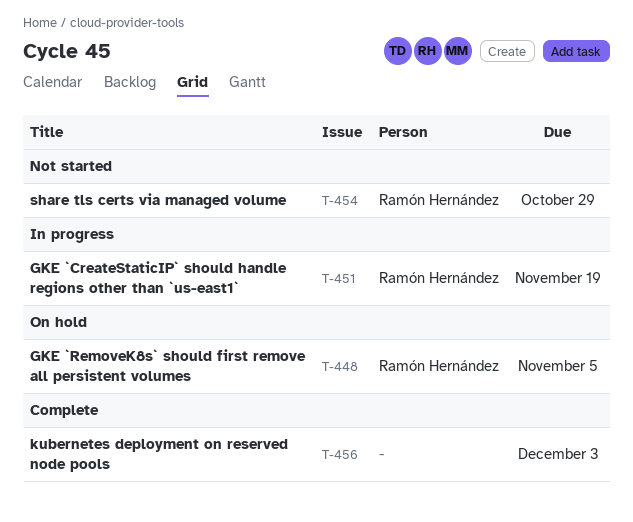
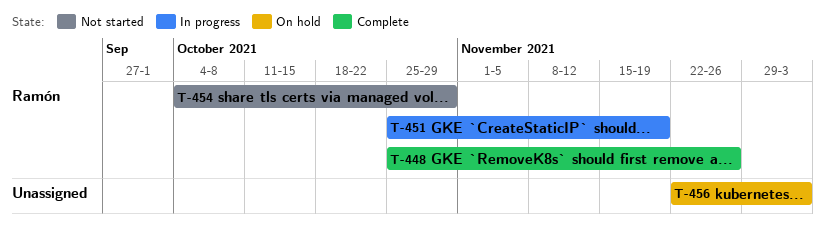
T-448, status: On hold -> Complete
T-448, due: Nov 5 -> Nov 26
T-456, status: Complete -> On hold

